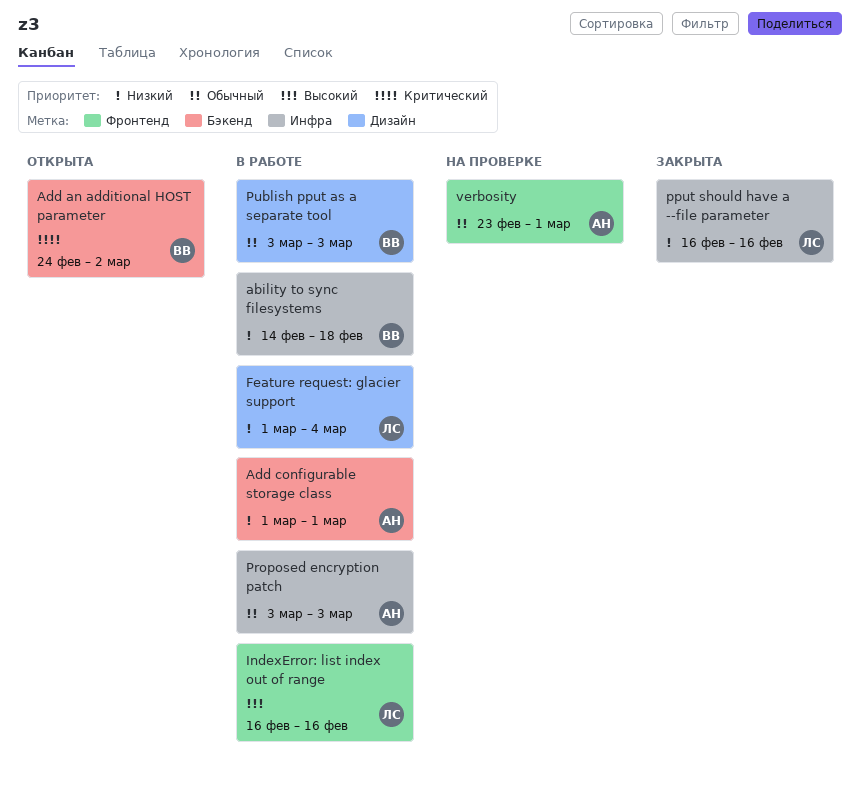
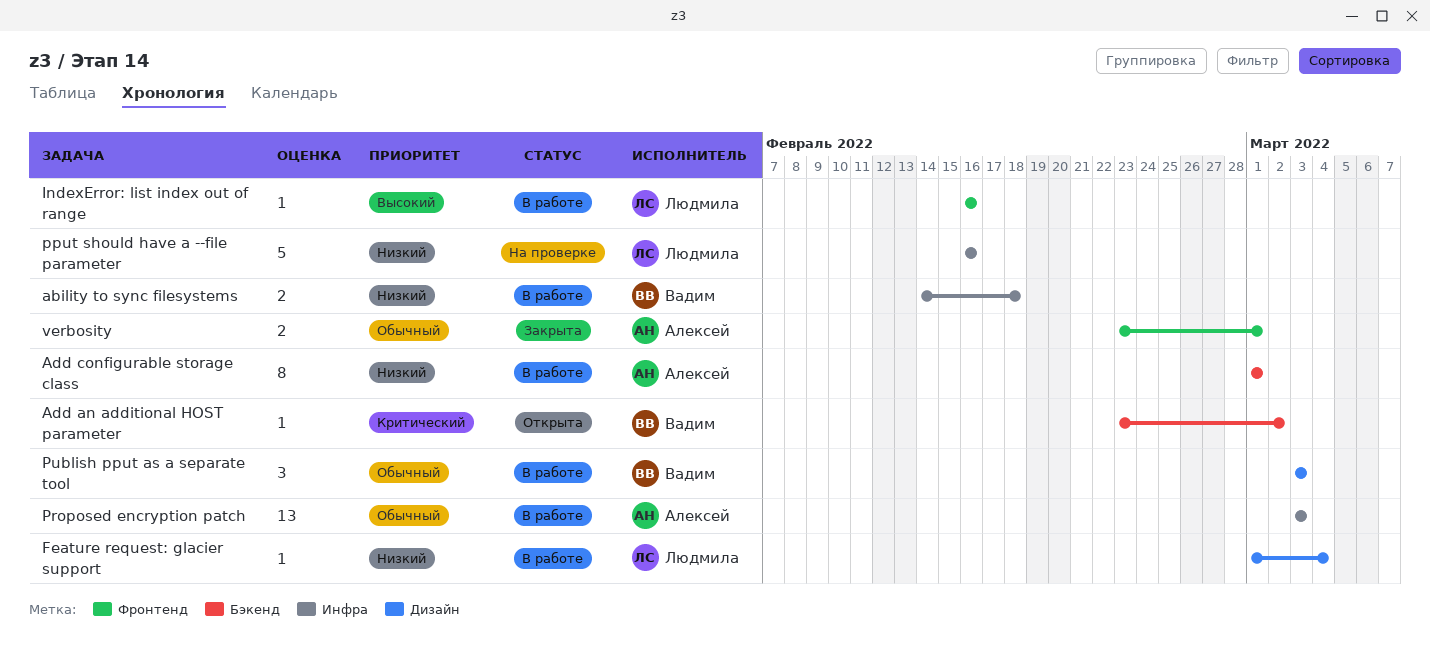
Add an additional HOST parameter, start: Feb 24 -> Feb 23
pput should have a --file parameter, status: Закрыта -> На проверке
verbosity, status: На проверке -> Закрыта

